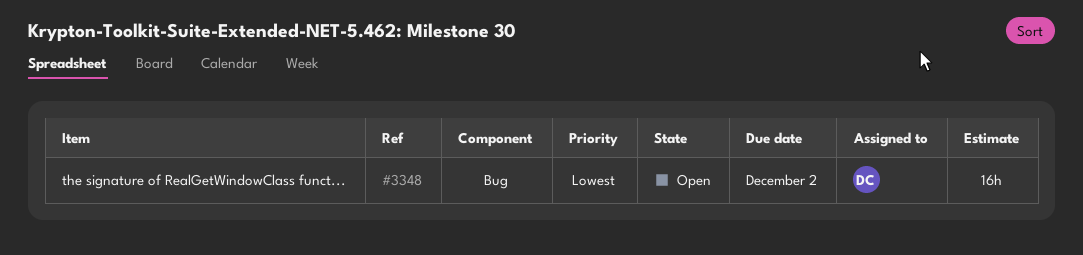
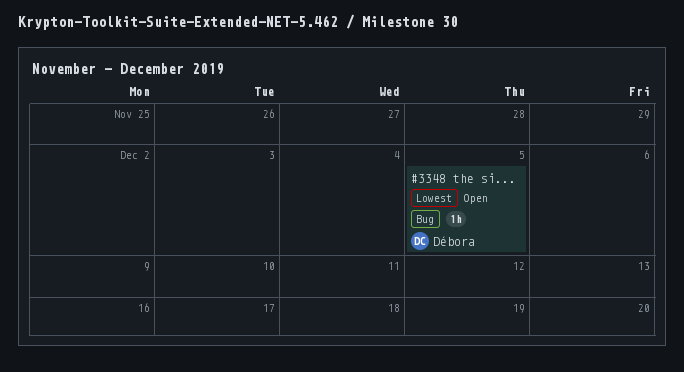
#3348, estimate: 16h -> 1h
#3348, due: Dec 2 -> Dec 5

